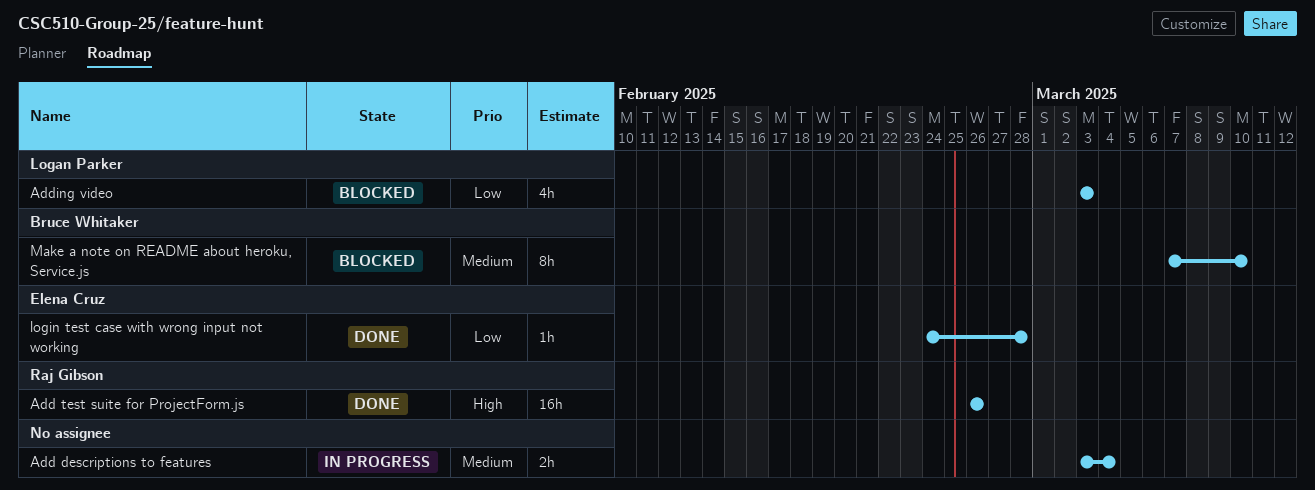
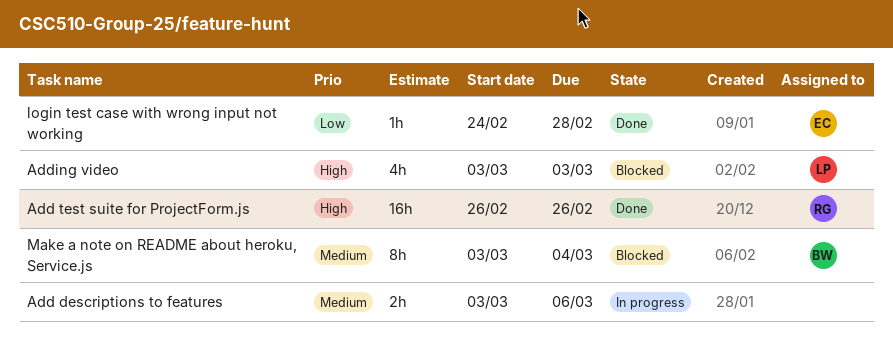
Add descriptions to features, due: Mar 4 -> Mar 6
Adding video, priority: Low -> High
Make a note on README about heroku, Service.js, start: Mar 7 -> Mar 3
Make a note on README about heroku, Service.js, due: Mar 10 -> Mar 4

